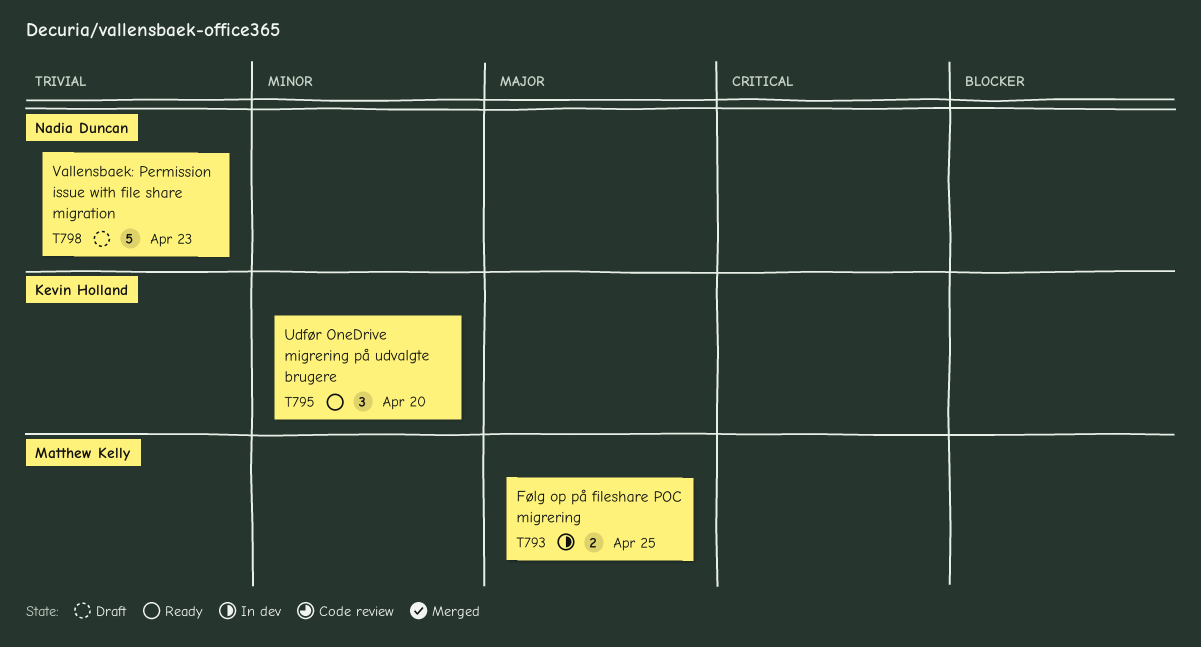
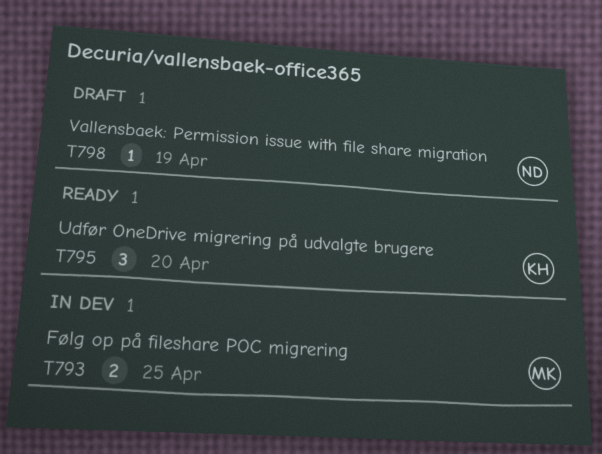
T798, estimate: 5 -> 1
T798, due: Apr 23 -> Apr 19

